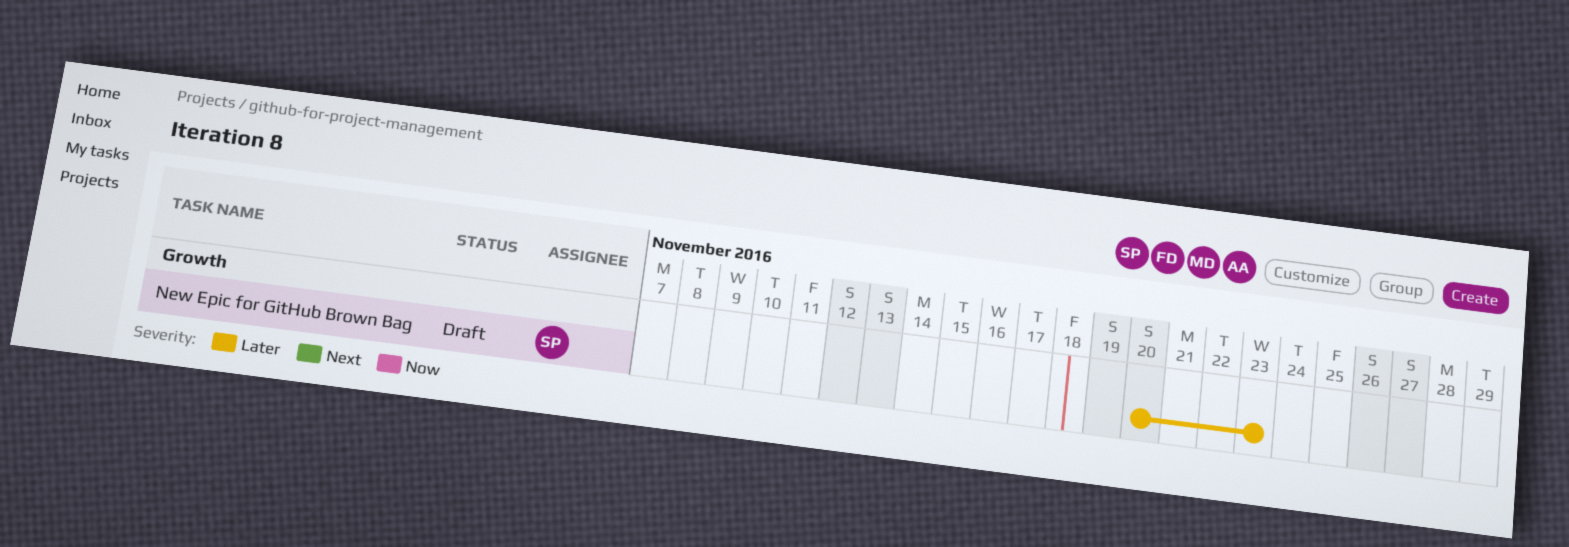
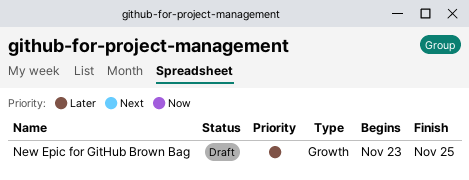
New Epic for GitHub Brown Bag, start: Nov 20 -> Nov 23
New Epic for GitHub Brown Bag, due: Nov 23 -> Nov 25

